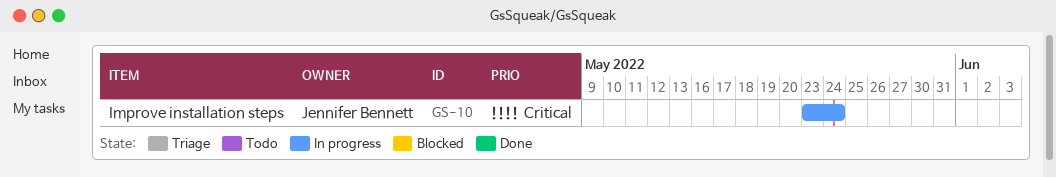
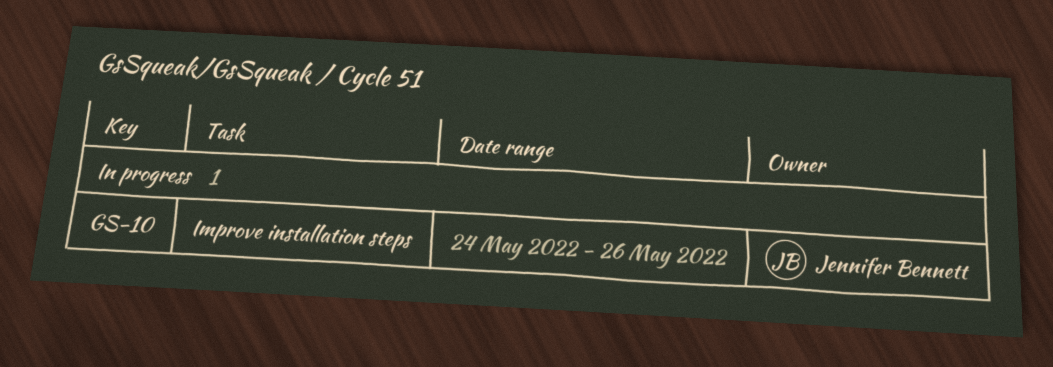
GS-10, start: May 23 -> May 24
GS-10, due: May 24 -> May 26

